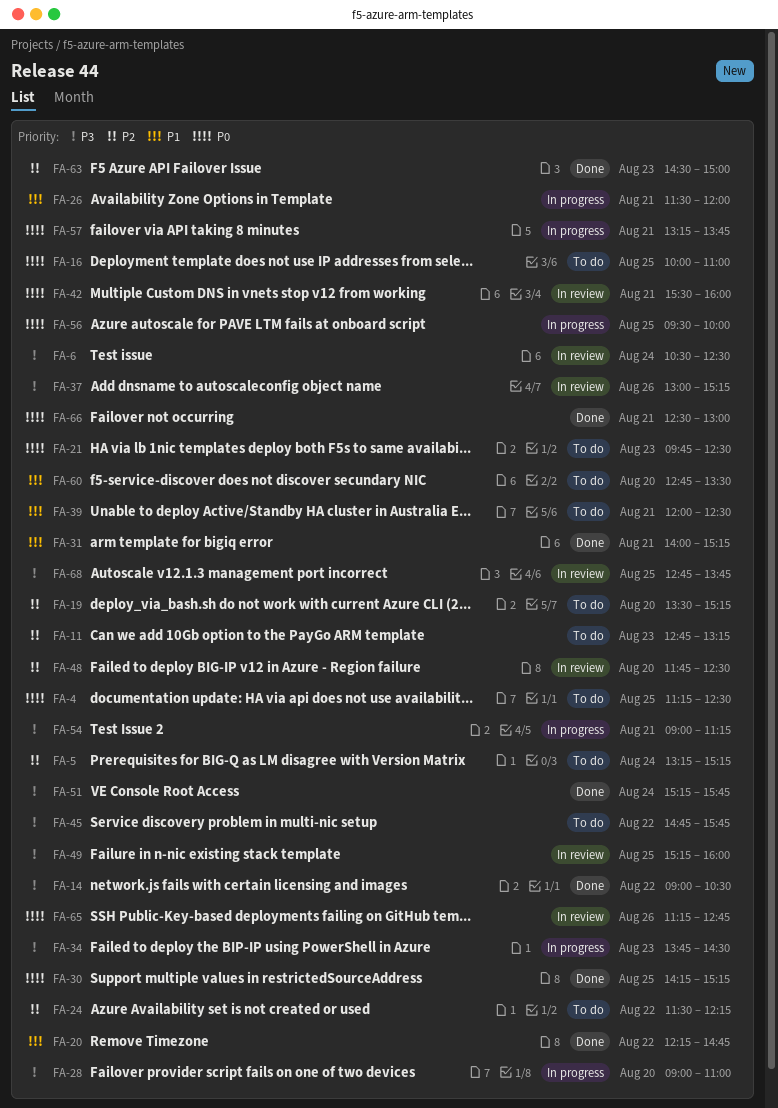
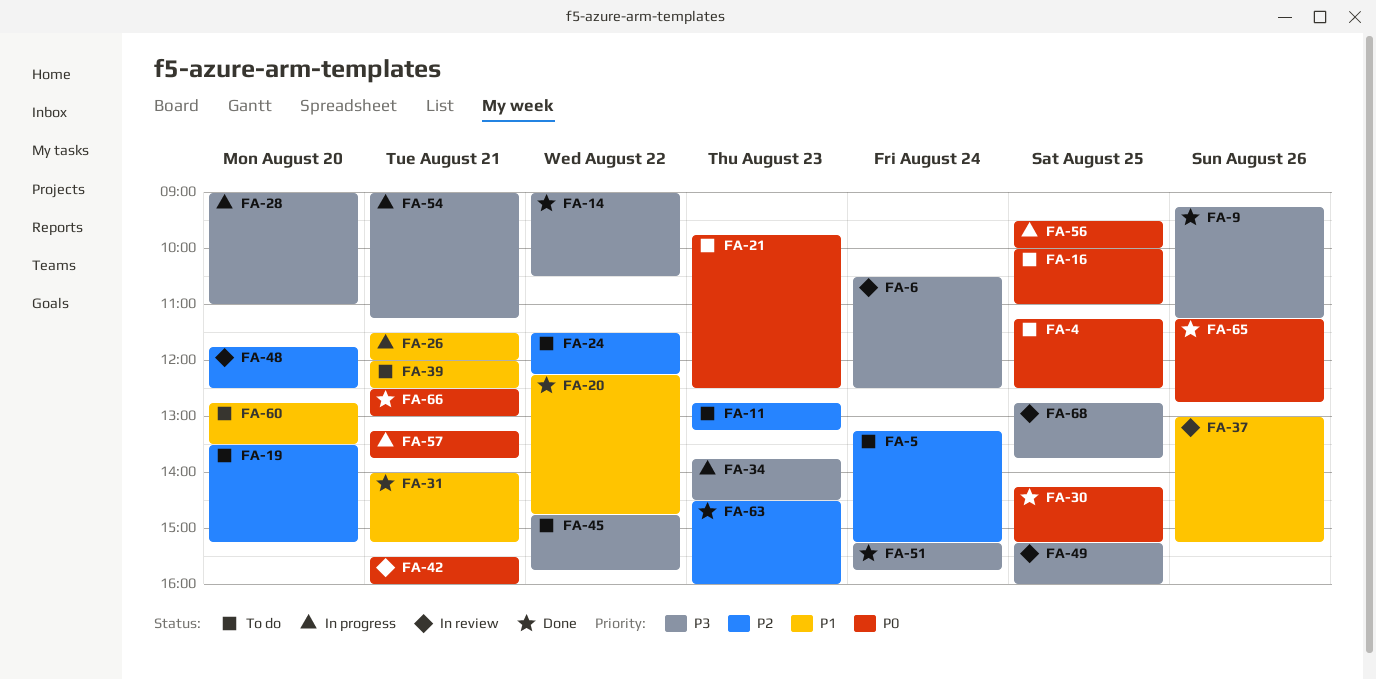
FA-9: none -> present
FA-37, priority: P3 -> P1
FA-63, ends: 15:00 -> 16:00
FA-65, status: In review -> Done

